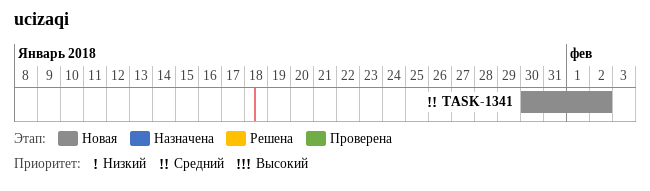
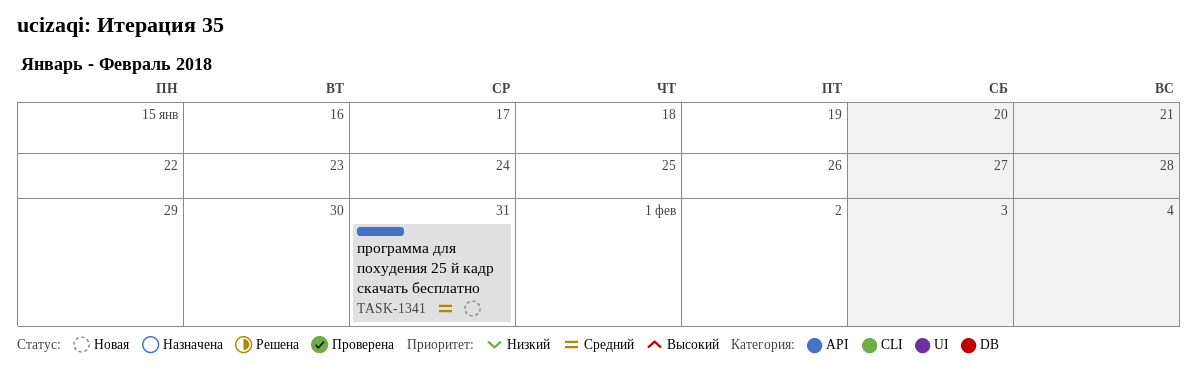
TASK-1341, due: Feb 2 -> Jan 31

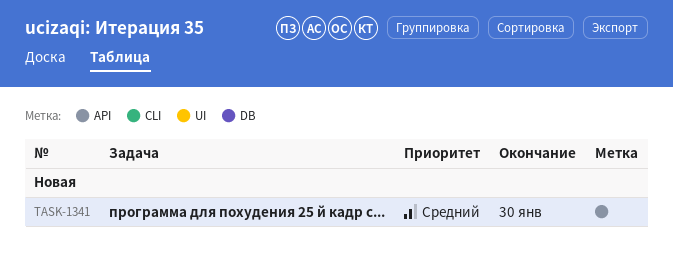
TASK-1341, due: Jan 31 -> Jan 30

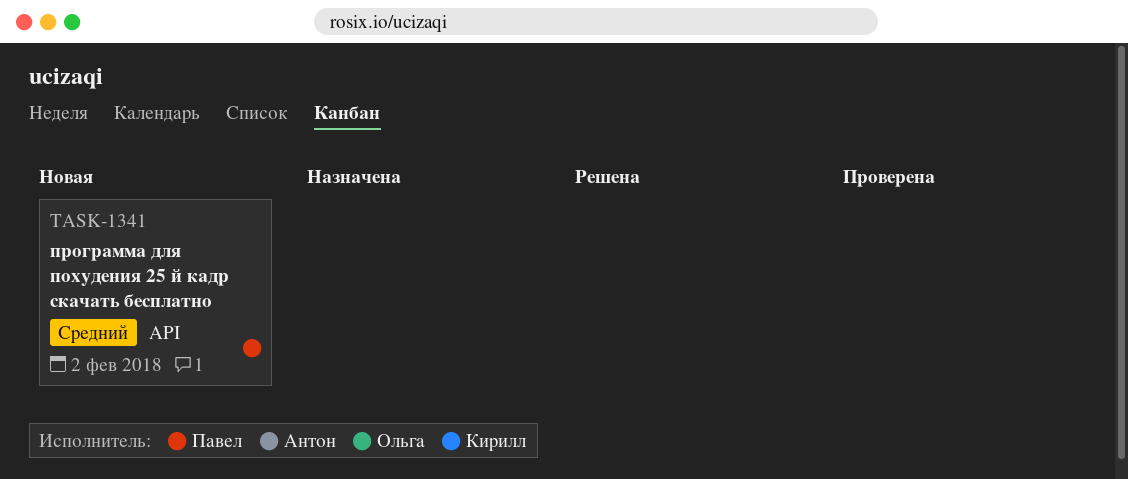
TASK-1341, due: Jan 30 -> Feb 2

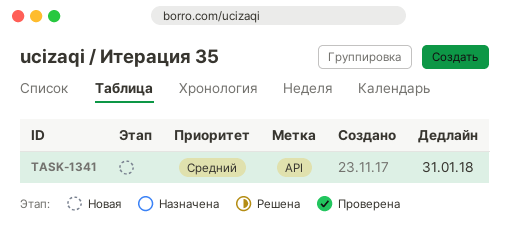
TASK-1341, due: Feb 2 -> Jan 31

